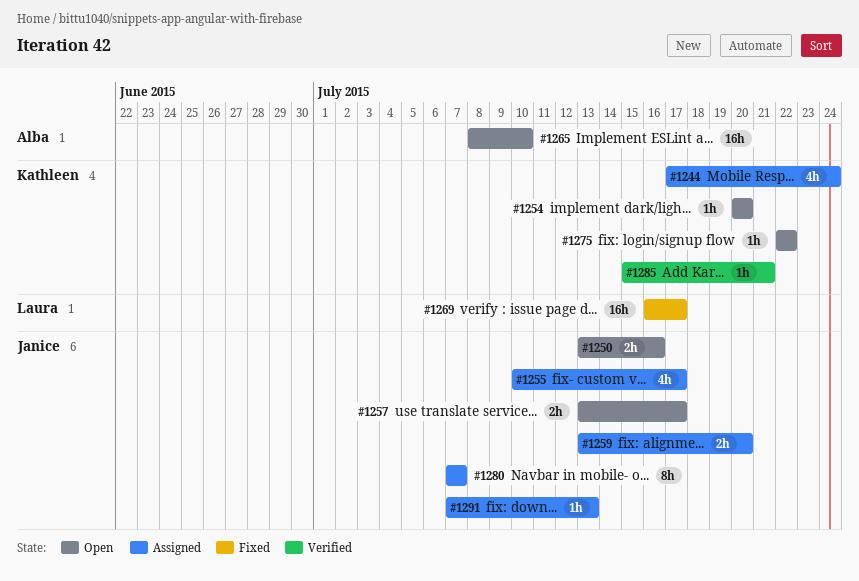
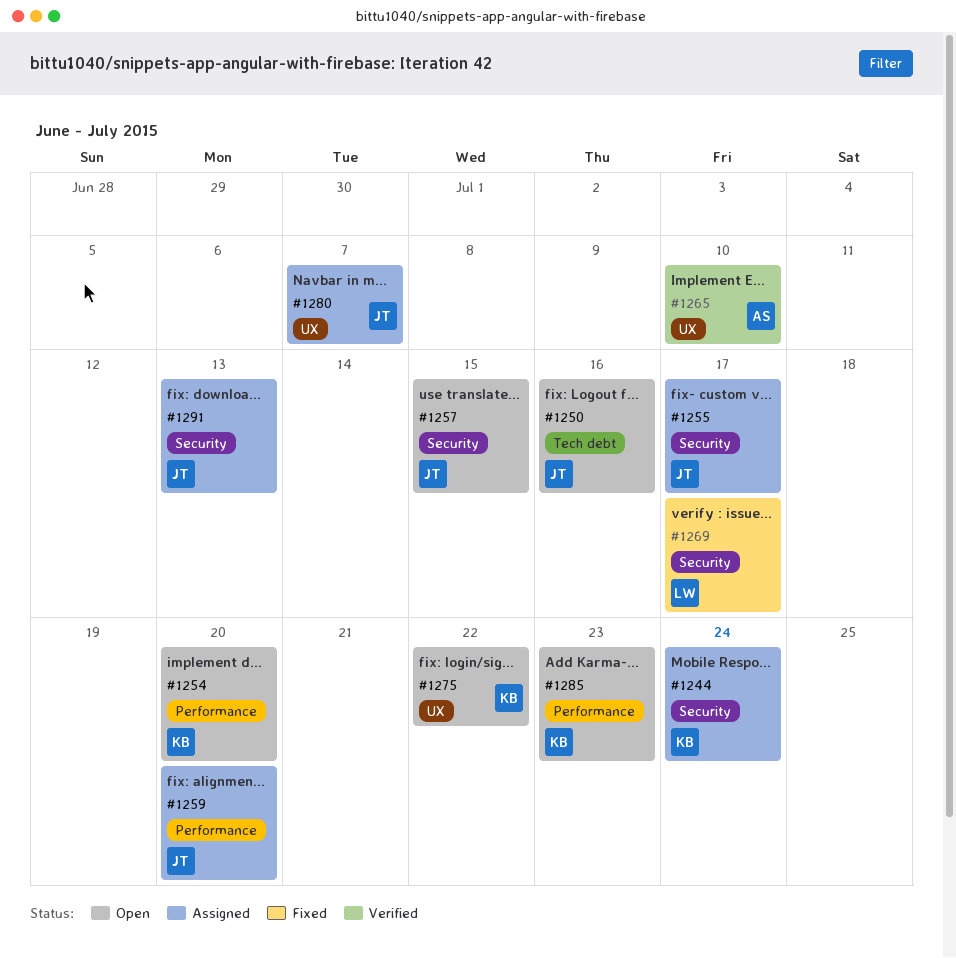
#1257, due: Jul 17 -> Jul 15
#1265, status: Open -> Verified
#1285, status: Verified -> Open
#1285, due: Jul 21 -> Jul 23

